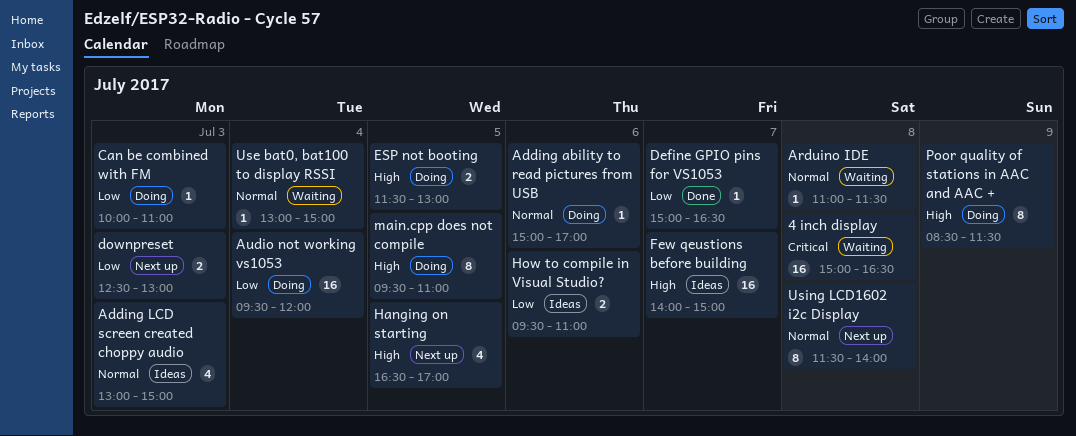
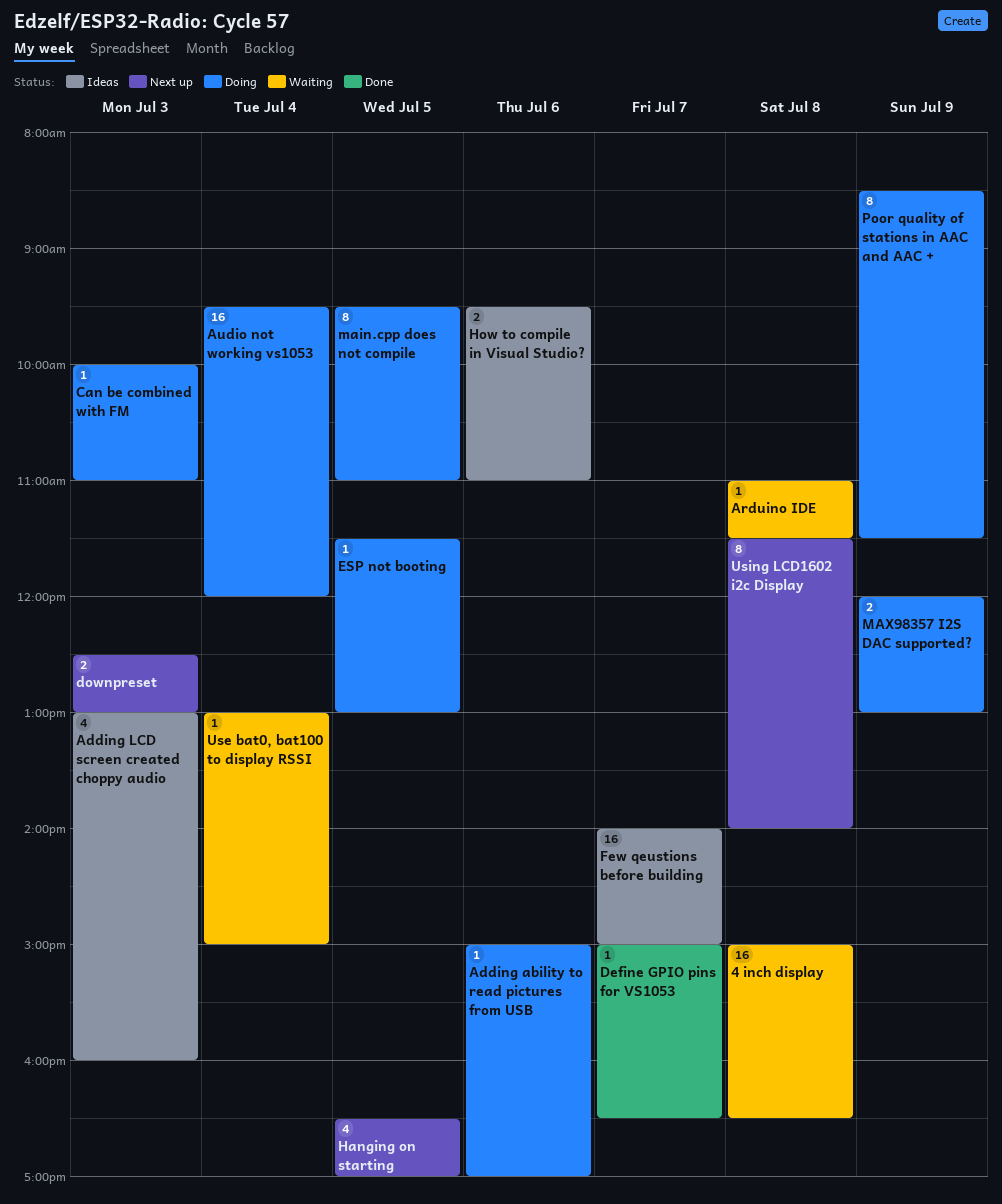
Adding LCD screen created choppy audio, ends: 15:00 -> 16:00
ESP not booting, estimate: 2 -> 1
MAX98357 I2S DAC supported?: none -> present

